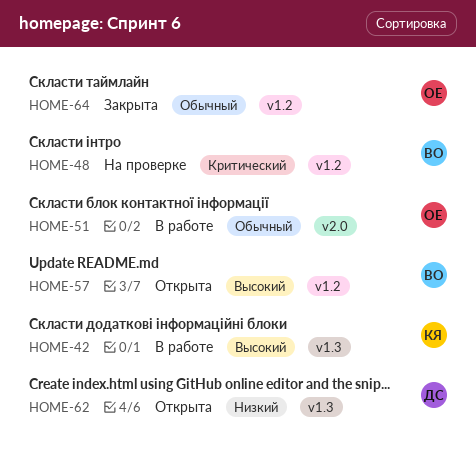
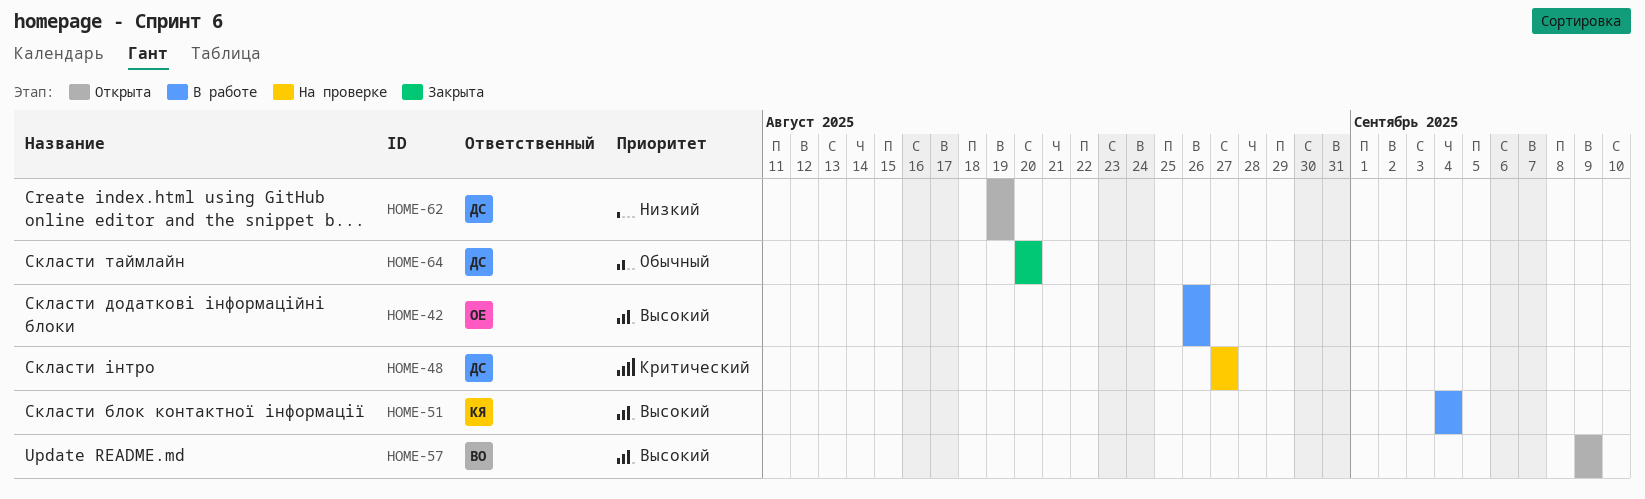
HOME-42, owner: КЯ -> ОЕ
HOME-48, owner: ВО -> ДС
HOME-51, owner: ОЕ -> КЯ
HOME-51, priority: Обычный -> Высокий
HOME-64, owner: ОЕ -> ДС

